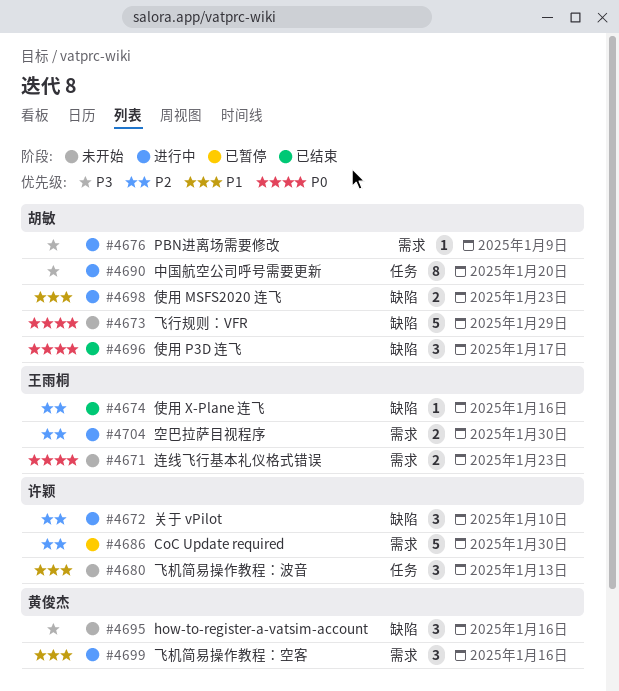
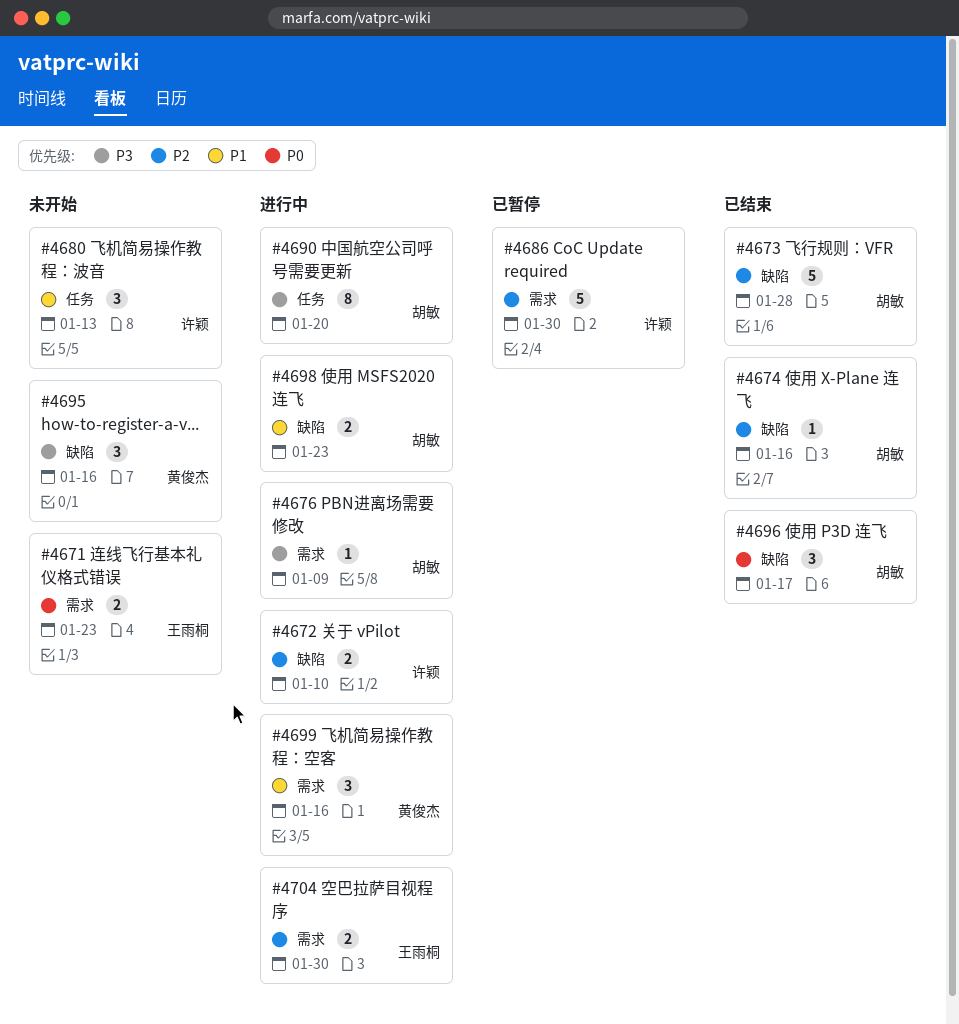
#4672, estimate: 3 -> 2
#4673, status: 未开始 -> 已结束
#4673, priority: P0 -> P2
#4673, due: Jan 29 -> Jan 28
#4674, owner: 王雨桐 -> 胡敏

